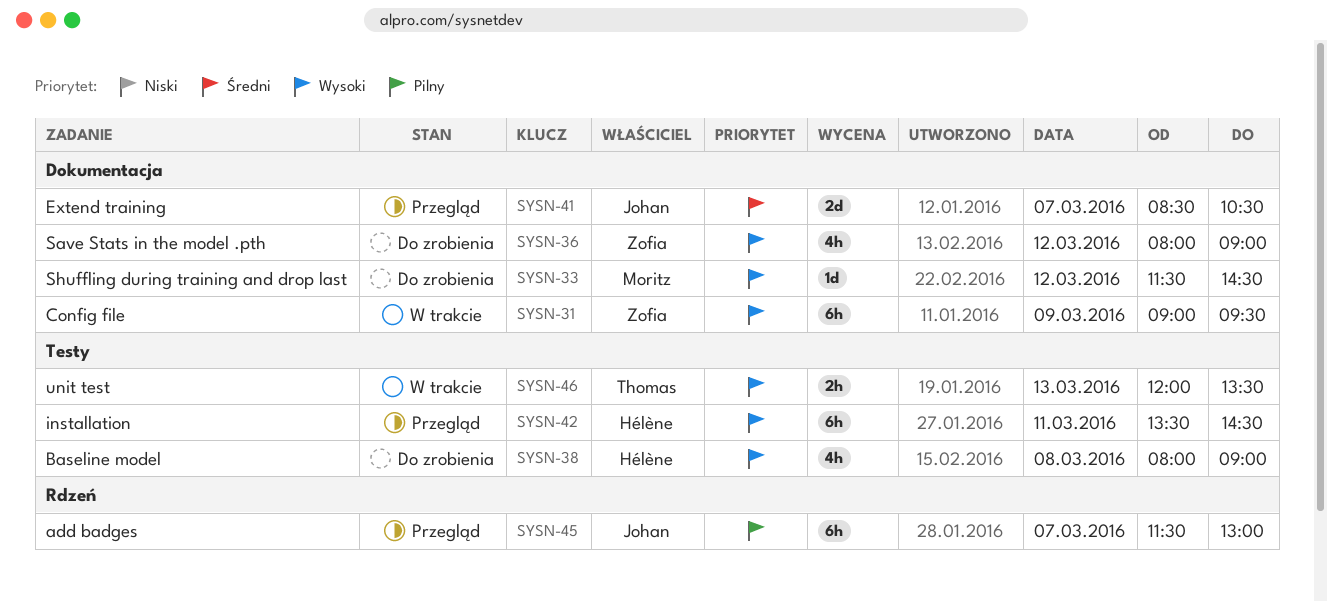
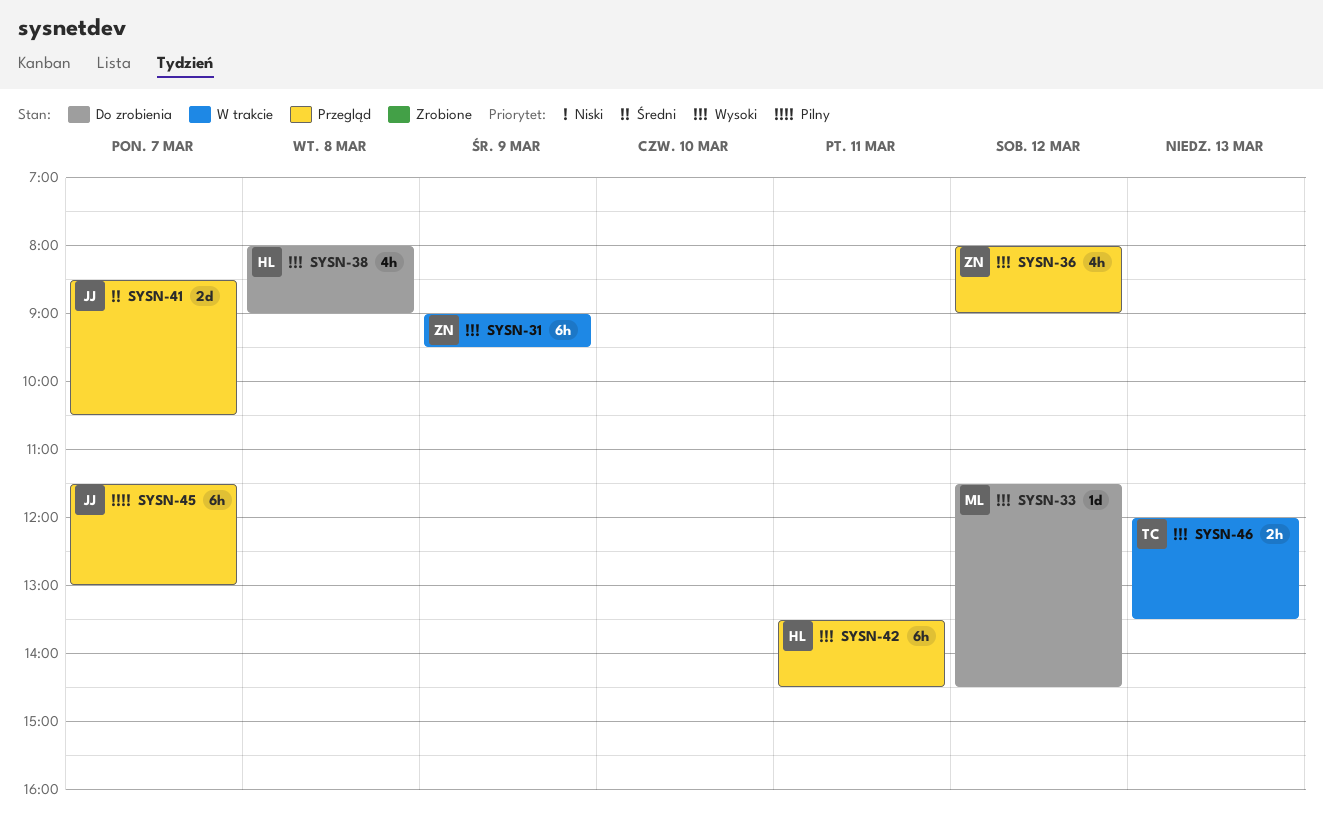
SYSN-36, status: Do zrobienia -> Przegląd

